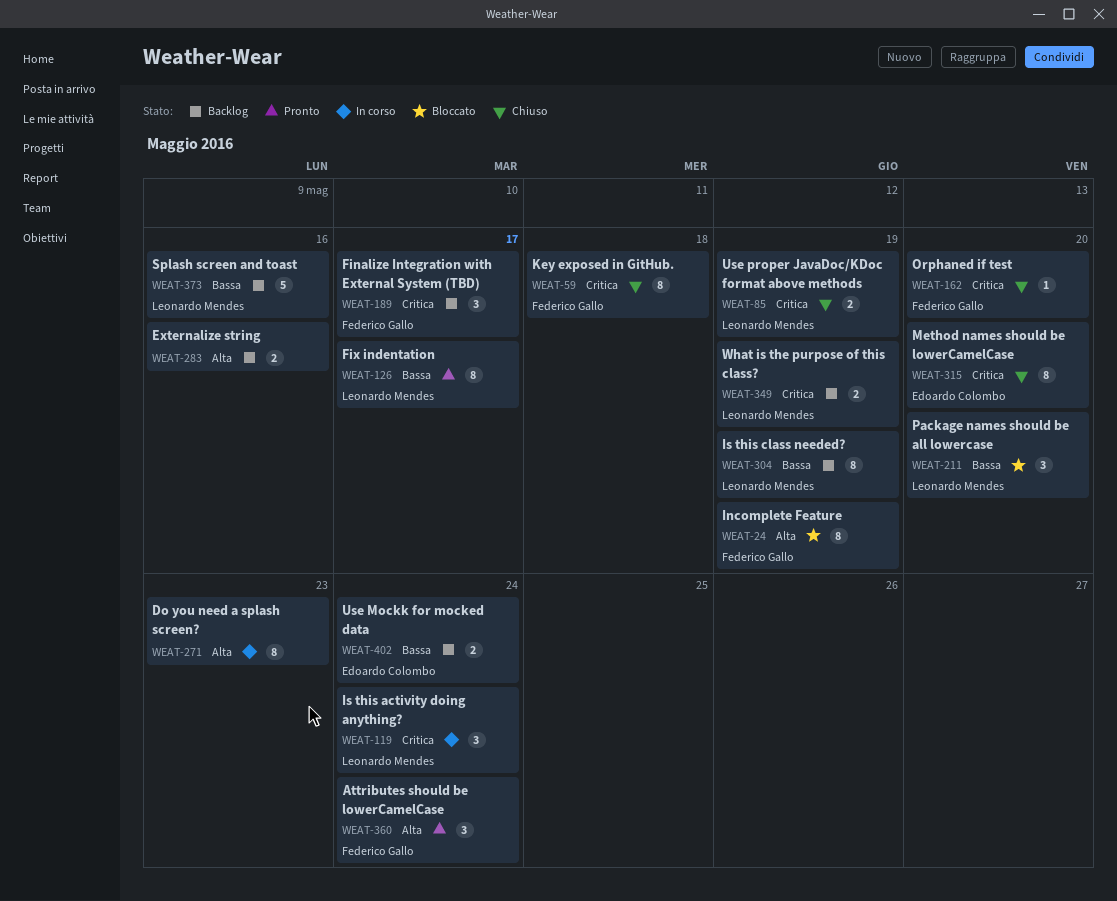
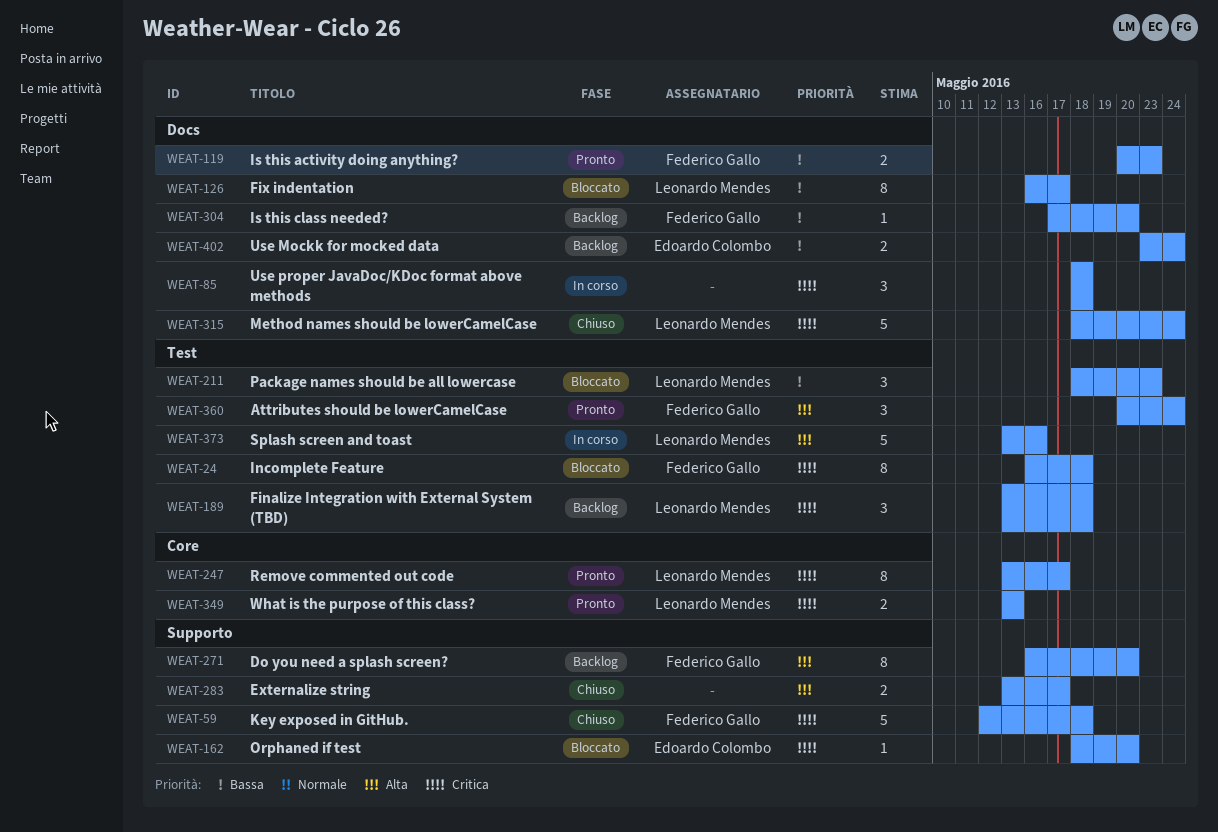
WEAT-24, priority: Alta -> Critica
WEAT-24, due: May 19 -> May 18
WEAT-59, estimate: 8 -> 5
WEAT-85, status: Chiuso -> In corso
WEAT-85, owner: Leonardo Mendes -> none
WEAT-85, estimate: 2 -> 3
WEAT-85, due: May 19 -> May 18
WEAT-119, status: In corso -> Pronto
WEAT-119, owner: Leonardo Mendes -> Federico Gallo
WEAT-119, priority: Critica -> Bassa
WEAT-119, estimate: 3 -> 2
WEAT-119, due: May 24 -> May 23
WEAT-126, status: Pronto -> Bloccato
WEAT-162, status: Chiuso -> Bloccato
WEAT-162, owner: Federico Gallo -> Edoardo Colombo
WEAT-189, owner: Federico Gallo -> Leonardo Mendes
WEAT-189, due: May 17 -> May 18
WEAT-211, due: May 20 -> May 23
WEAT-247: none -> present
WEAT-271, status: In corso -> Backlog
WEAT-271, owner: none -> Federico Gallo
WEAT-271, due: May 23 -> May 20
WEAT-283, status: Backlog -> Chiuso
WEAT-283, due: May 16 -> May 17
WEAT-304, owner: Leonardo Mendes -> Federico Gallo
WEAT-304, estimate: 8 -> 1
WEAT-304, due: May 19 -> May 20
WEAT-315, owner: Edoardo Colombo -> Leonardo Mendes
WEAT-315, estimate: 8 -> 5
WEAT-315, due: May 20 -> May 24
WEAT-349, status: Backlog -> Pronto
WEAT-349, due: May 19 -> May 13
WEAT-373, status: Backlog -> In corso
WEAT-373, priority: Bassa -> Alta

